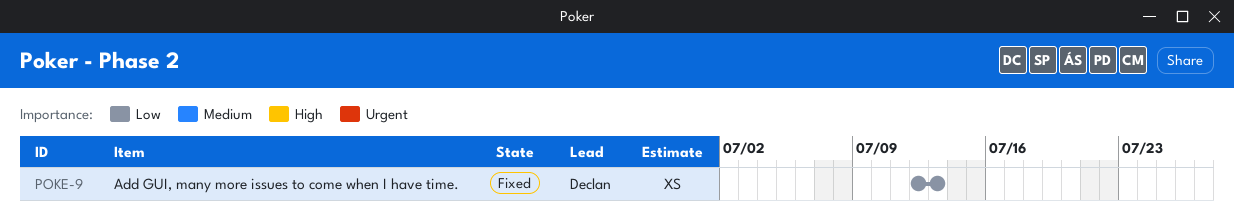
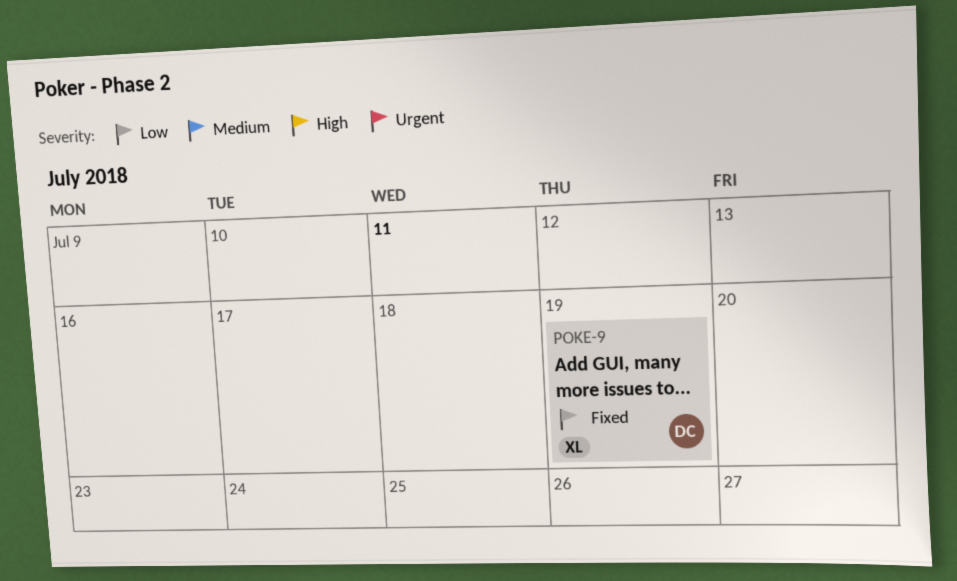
POKE-9, estimate: XS -> XL
POKE-9, due: Jul 13 -> Jul 19

